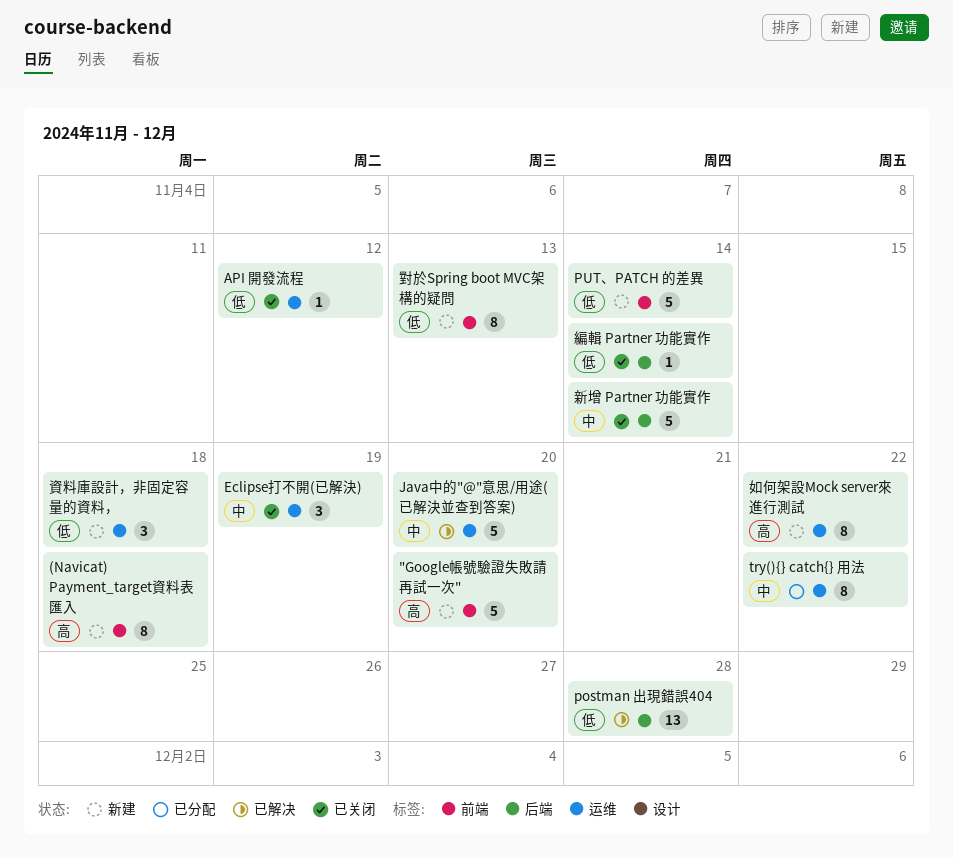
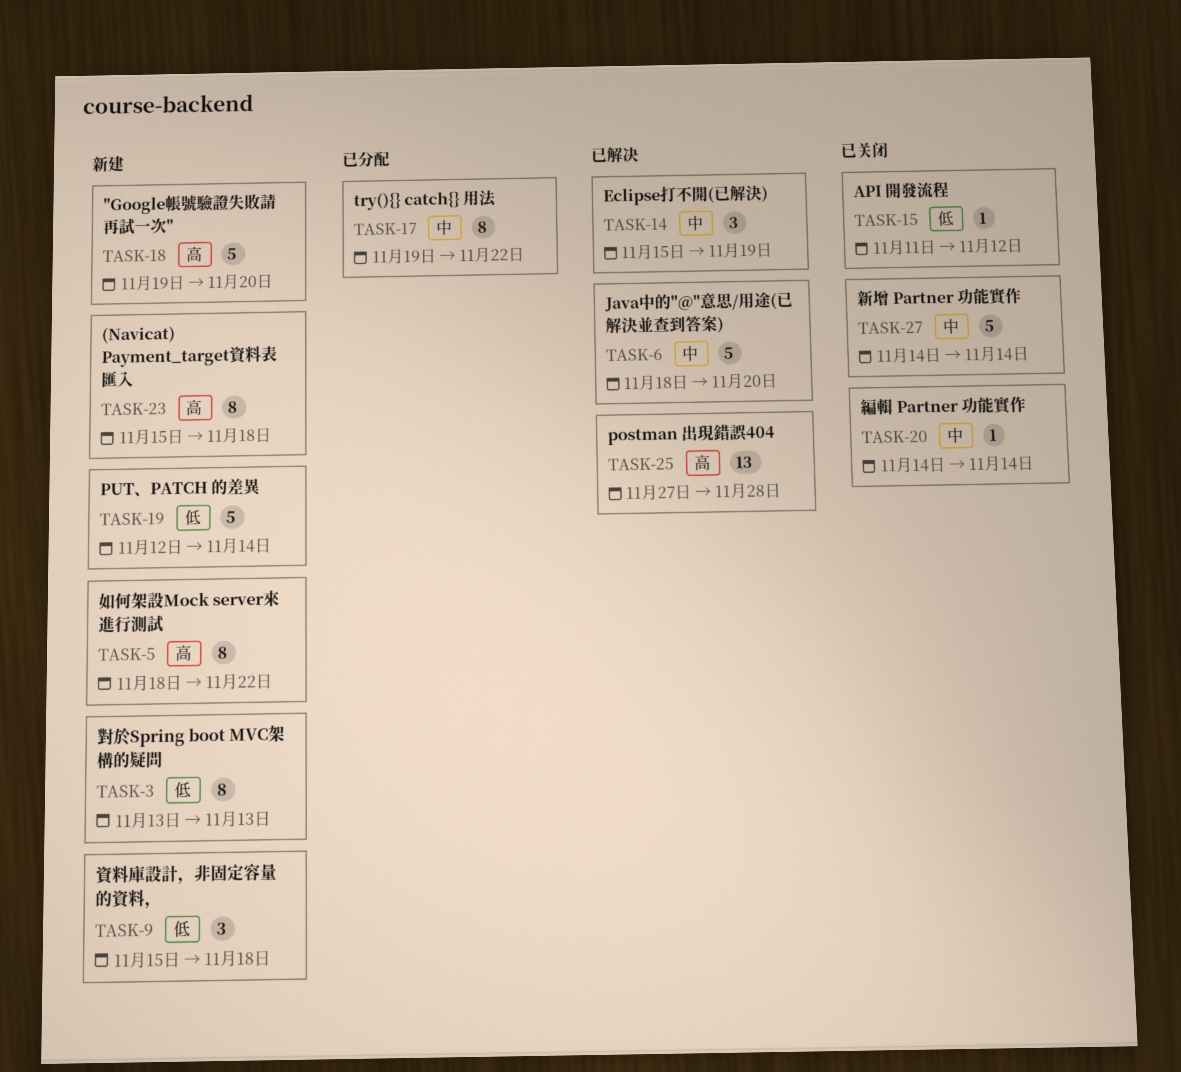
Eclipse打不開(已解決), status: 已关闭 -> 已解决
postman 出現錯誤404, priority: 低 -> 高
編輯 Partner 功能實作, priority: 低 -> 中

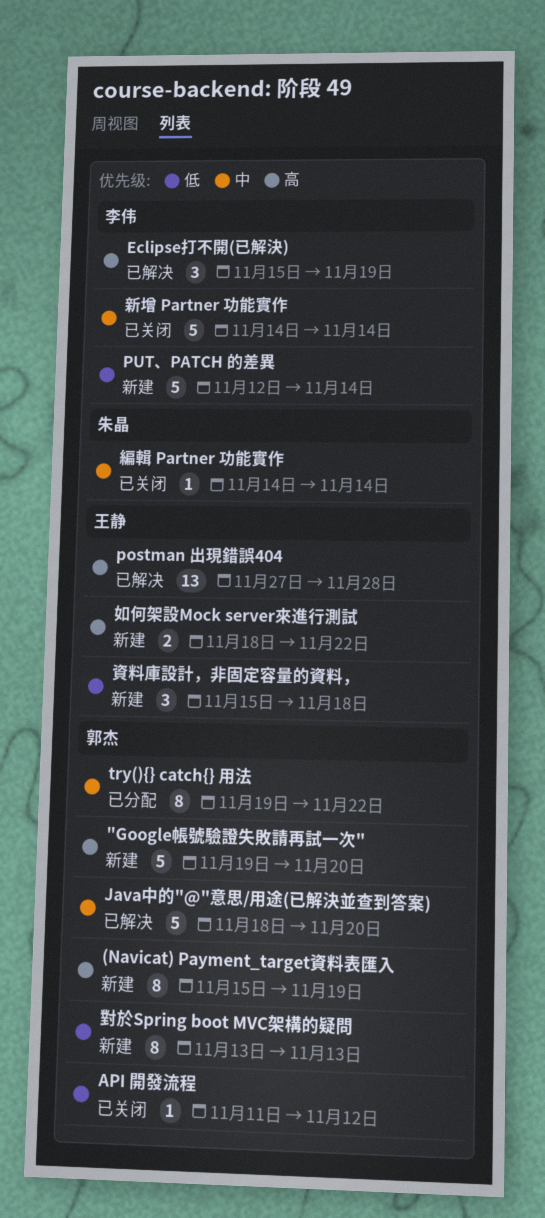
(Navicat) Payment_target資料表匯入, due: Nov 18 -> Nov 19
Eclipse打不開(已解決), priority: 中 -> 高
如何架設Mock server來進行測試, estimate: 8 -> 2

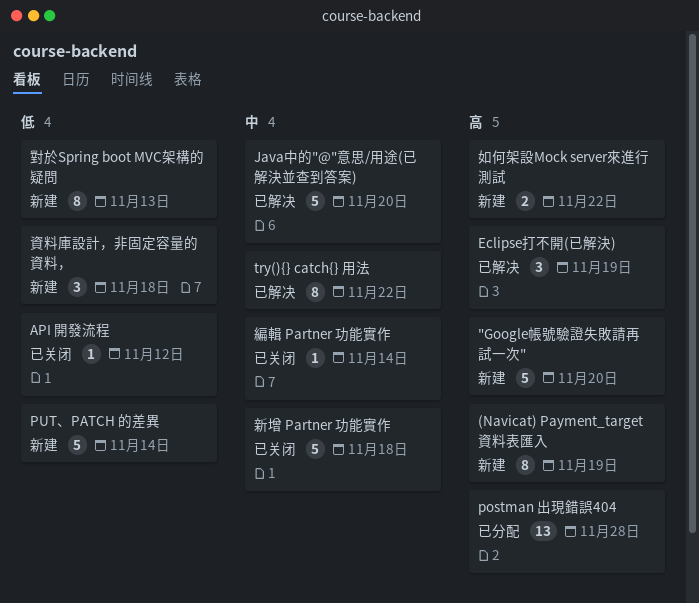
postman 出現錯誤404, status: 已解决 -> 已分配
try(){} catch{} 用法, status: 已分配 -> 已解决
新增 Partner 功能實作, due: Nov 14 -> Nov 18

